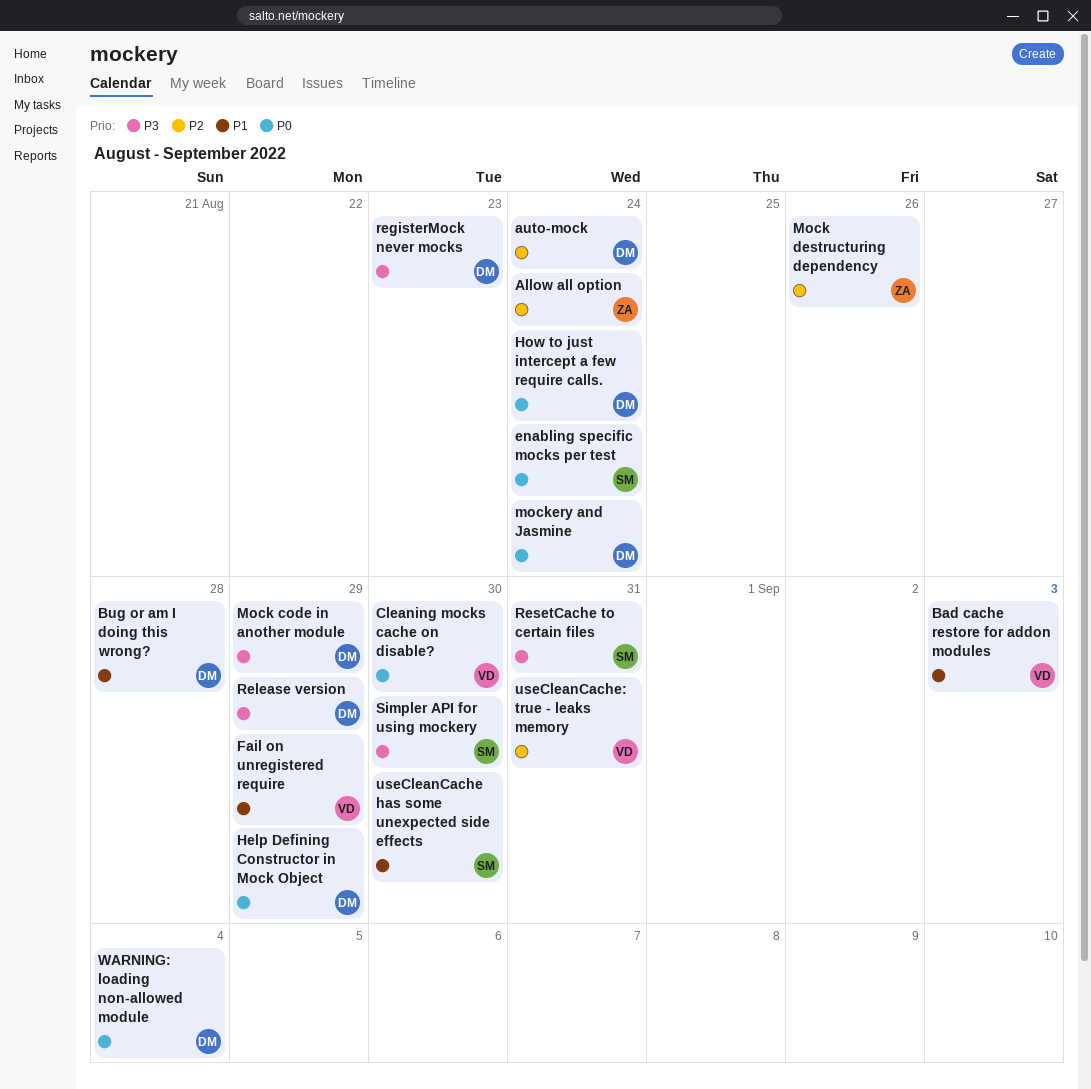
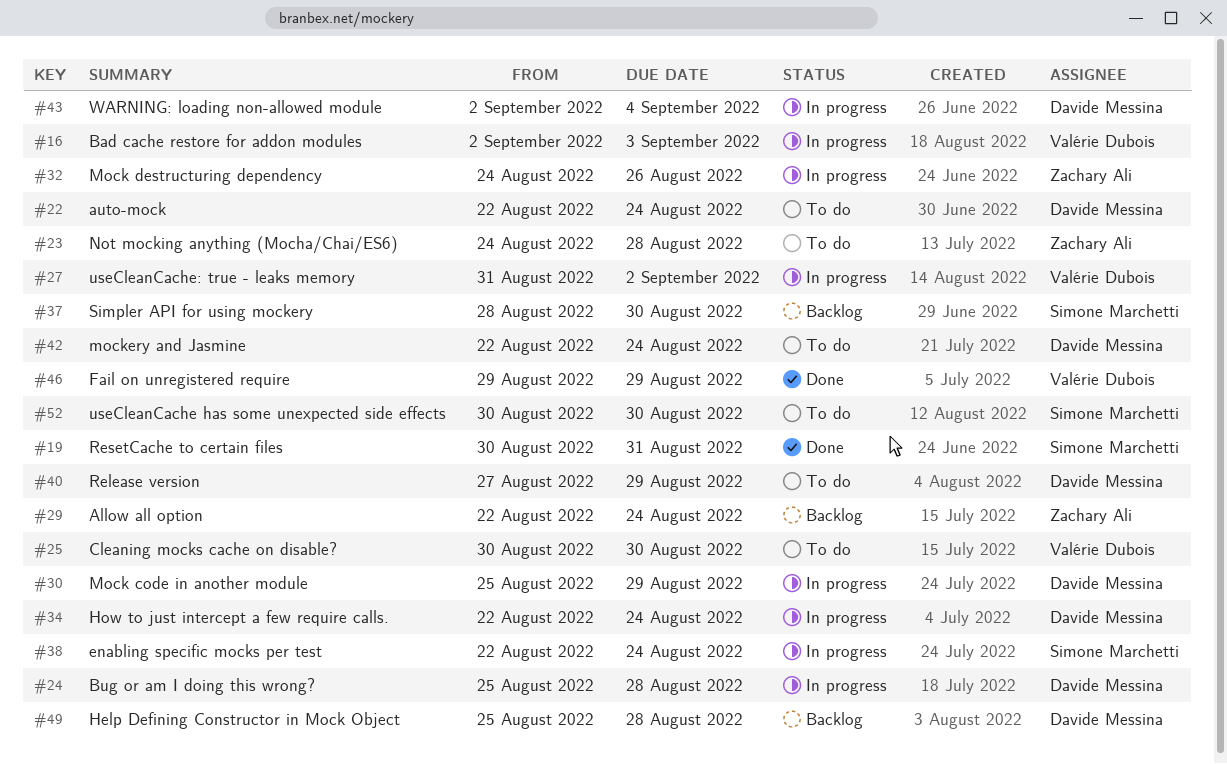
Help Defining Constructor in Mock Object, due: Aug 29 -> Aug 28
Not mocking anything (Mocha/Chai/ES6): none -> present
registerMock never mocks: present -> none
useCleanCache: true - leaks memory, due: Aug 31 -> Sep 2

